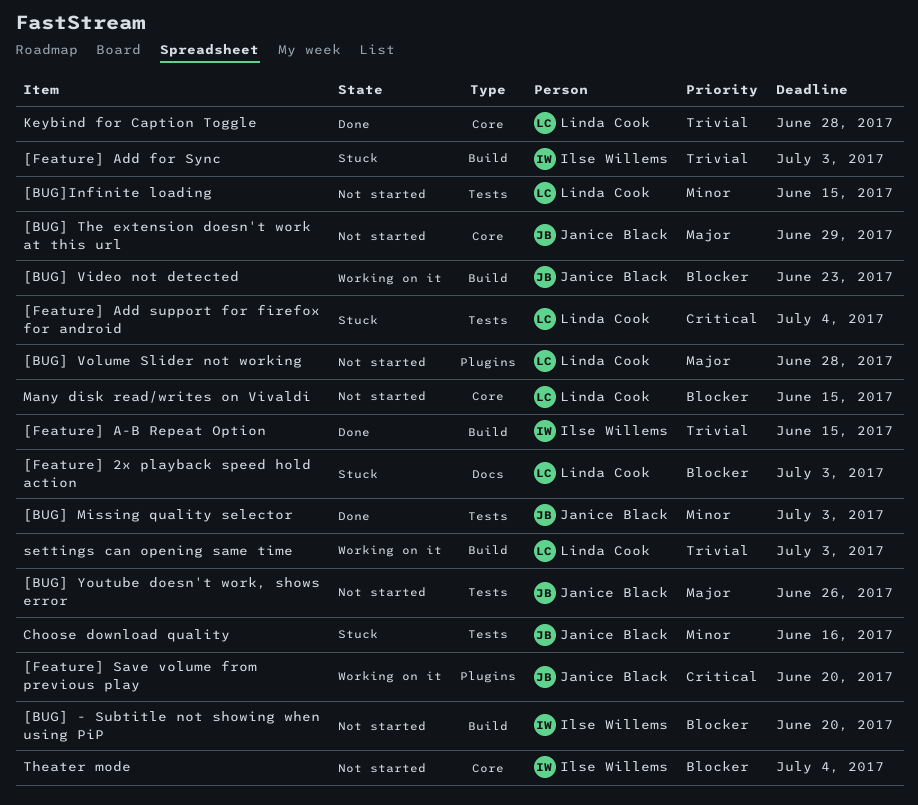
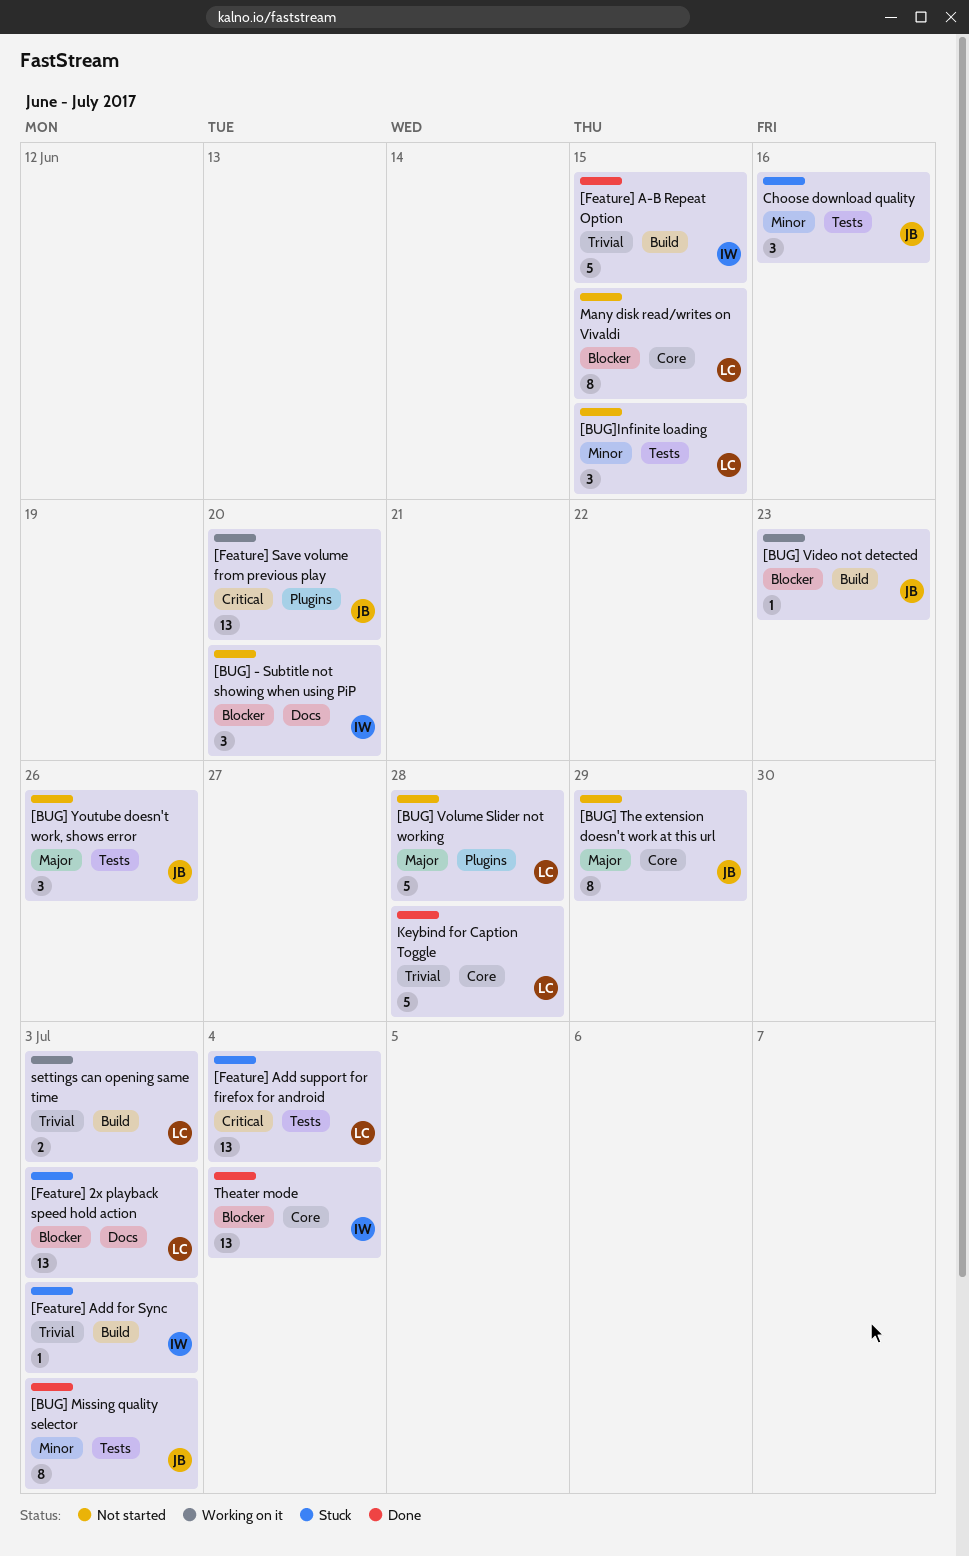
[BUG] - Subtitle not showing when using PiP, label: Build -> Docs
Theater mode, status: Not started -> Done

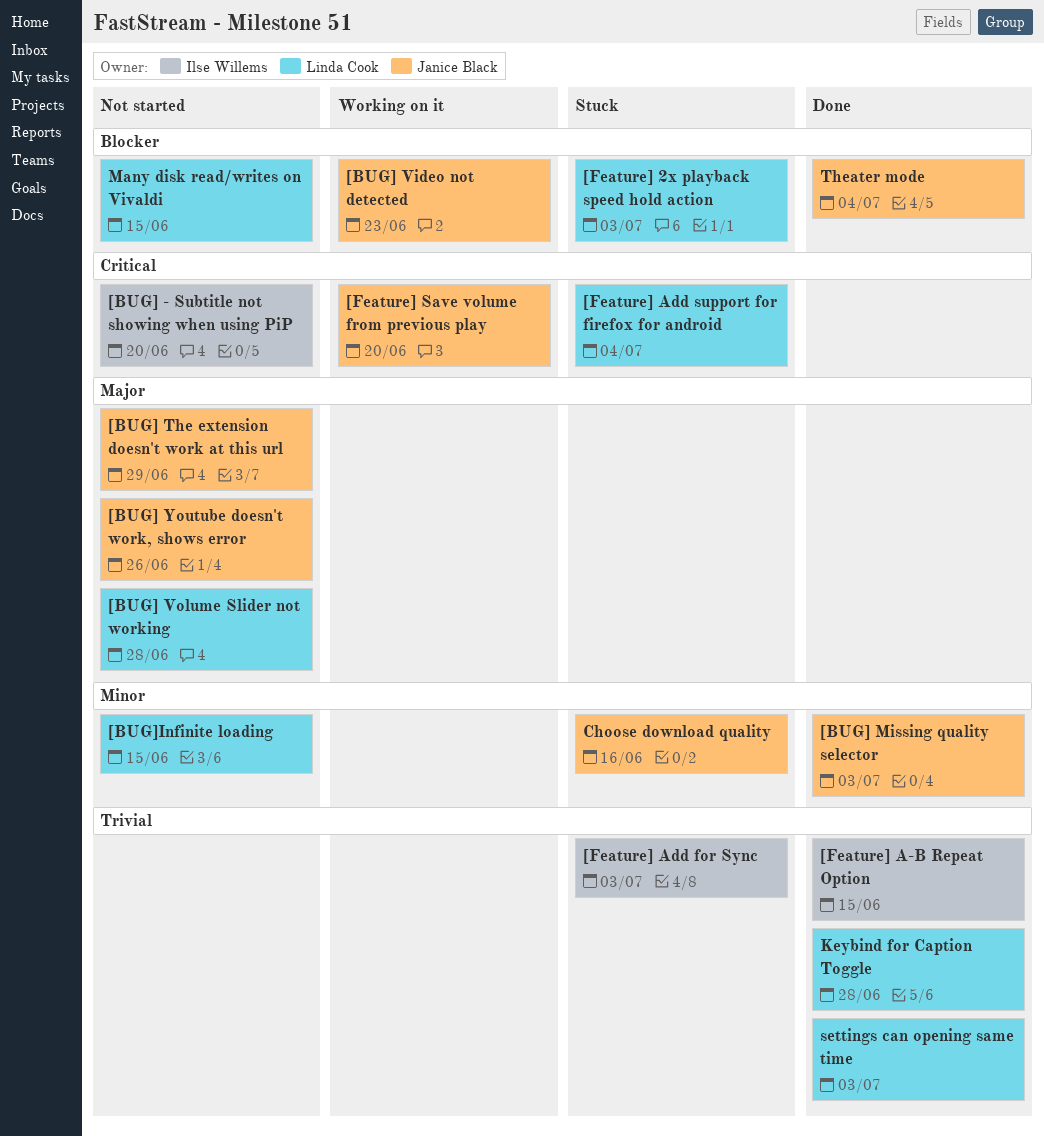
[BUG] - Subtitle not showing when using PiP, priority: Blocker -> Critical
settings can opening same time, status: Working on it -> Done
Theater mode, owner: Ilse Willems -> Janice Black

